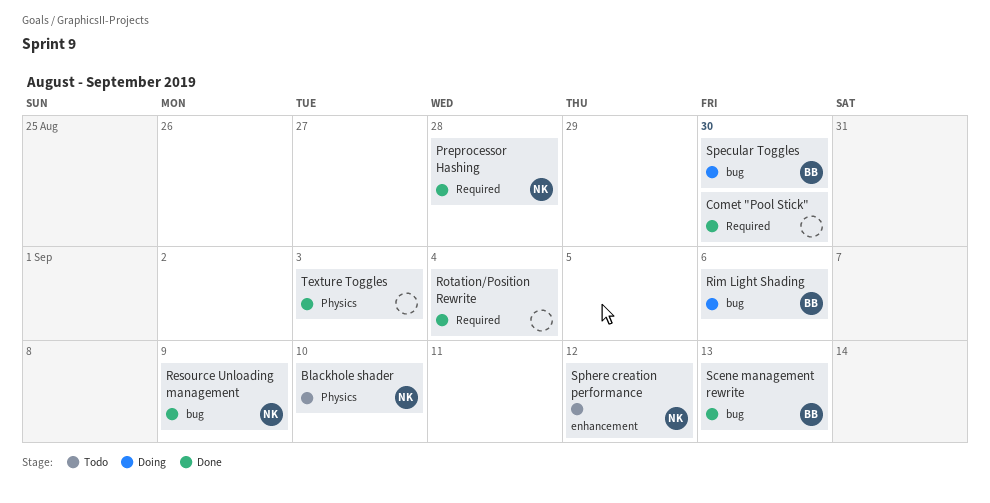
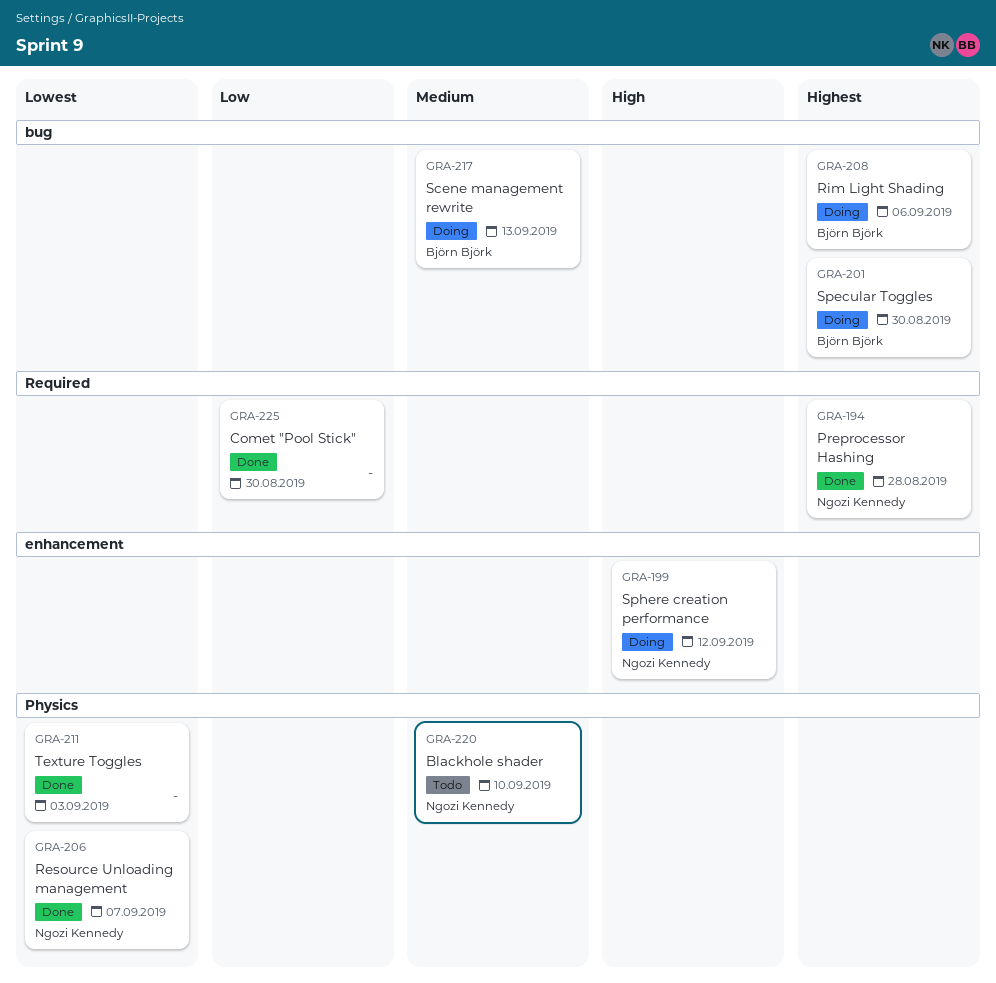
Resource Unloading management, label: bug -> Physics
Resource Unloading management, due: Sep 9 -> Sep 7
Rotation/Position Rewrite: present -> none
Scene management rewrite, status: Done -> Doing
Sphere creation performance, status: Todo -> Doing

